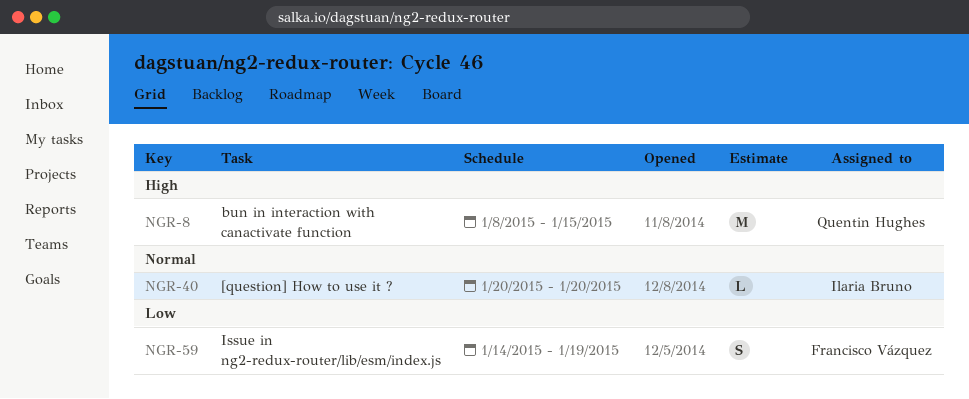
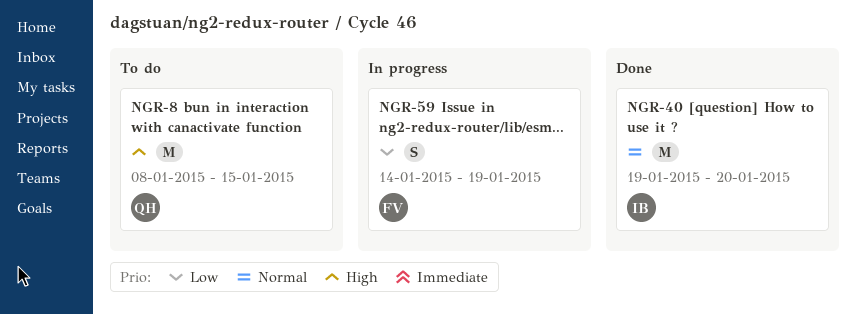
NGR-40, estimate: L -> M
NGR-40, start: Jan 20 -> Jan 19

